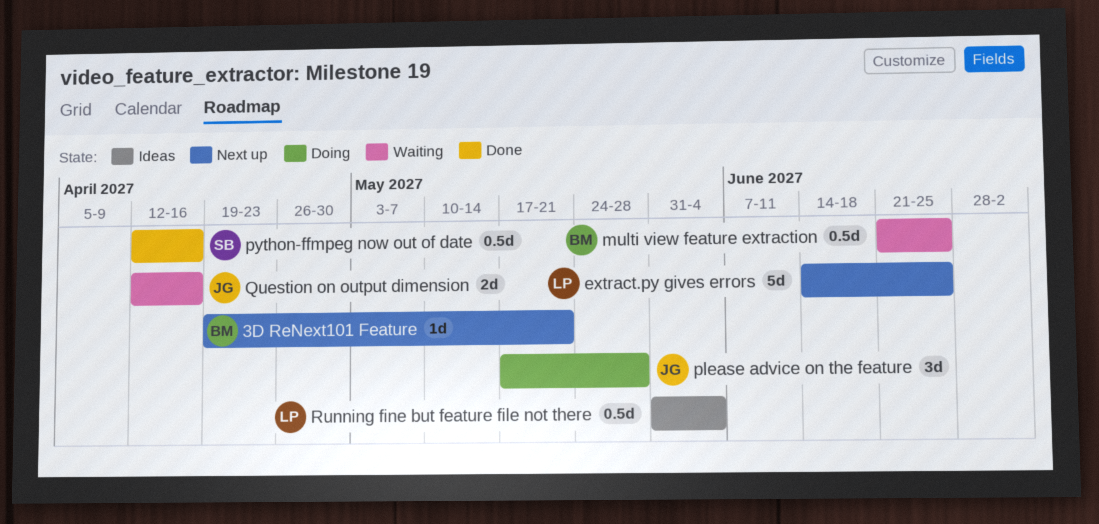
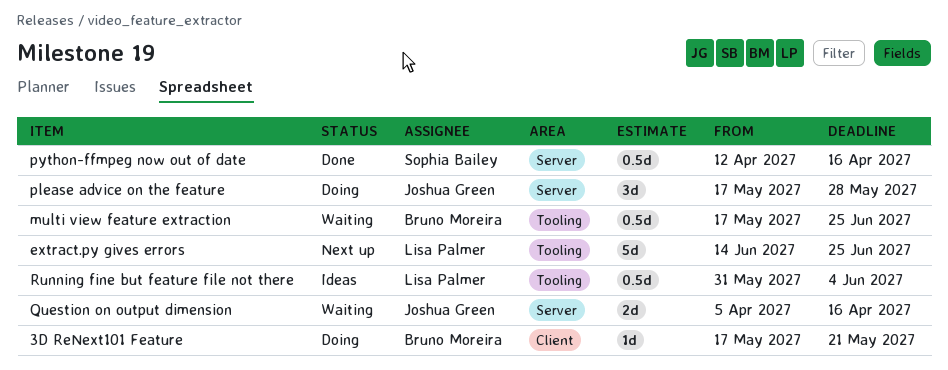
3D ReNext101 Feature, status: Next up -> Doing
3D ReNext101 Feature, start: Apr 19 -> May 17
multi view feature extraction, start: Jun 21 -> May 17
Question on output dimension, start: Apr 12 -> Apr 5

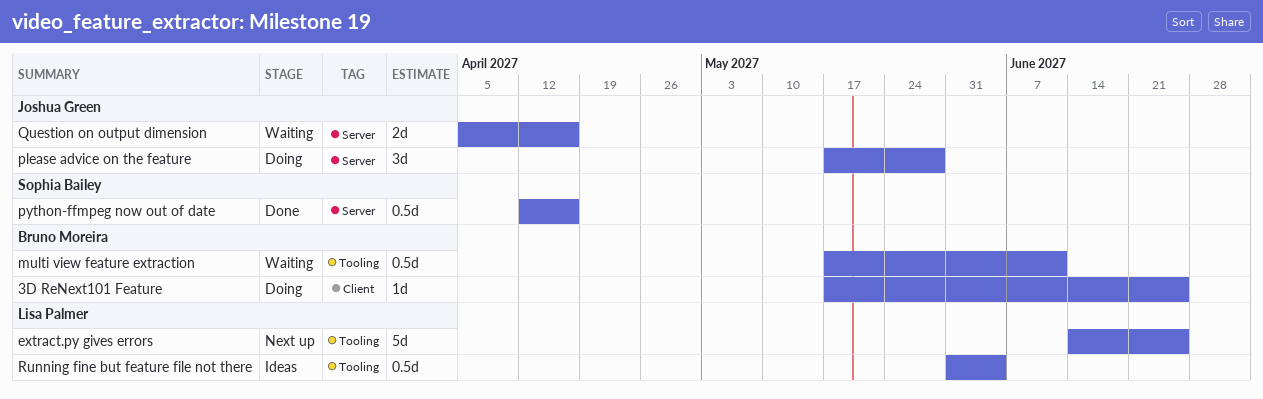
3D ReNext101 Feature, due: May 21 -> Jun 25
multi view feature extraction, due: Jun 25 -> Jun 11

